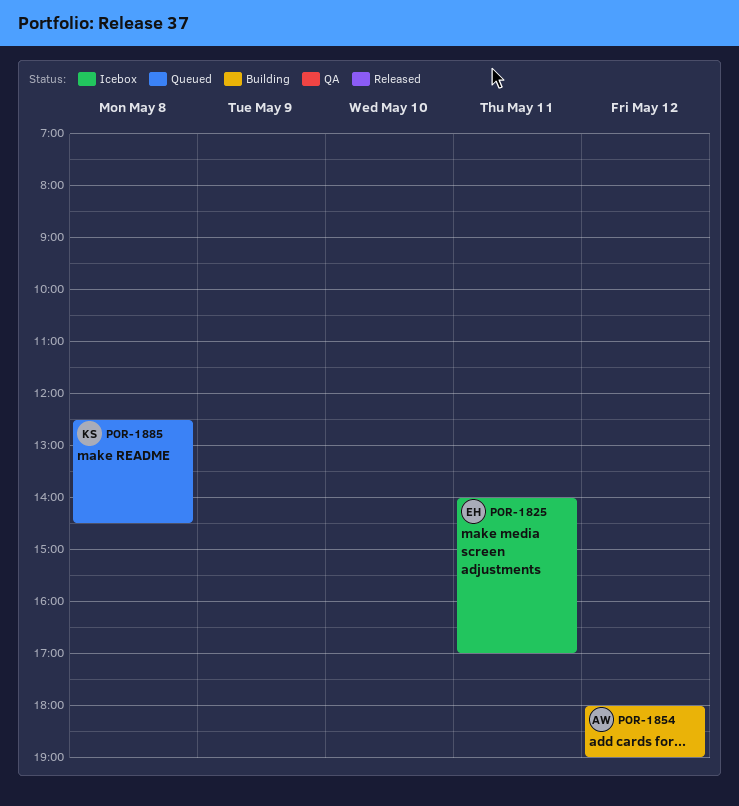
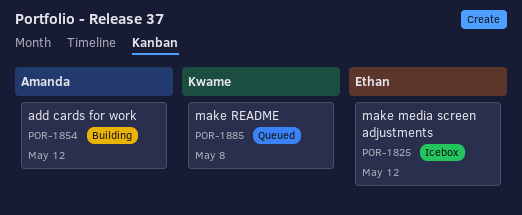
POR-1825, day: May 11 -> May 12

